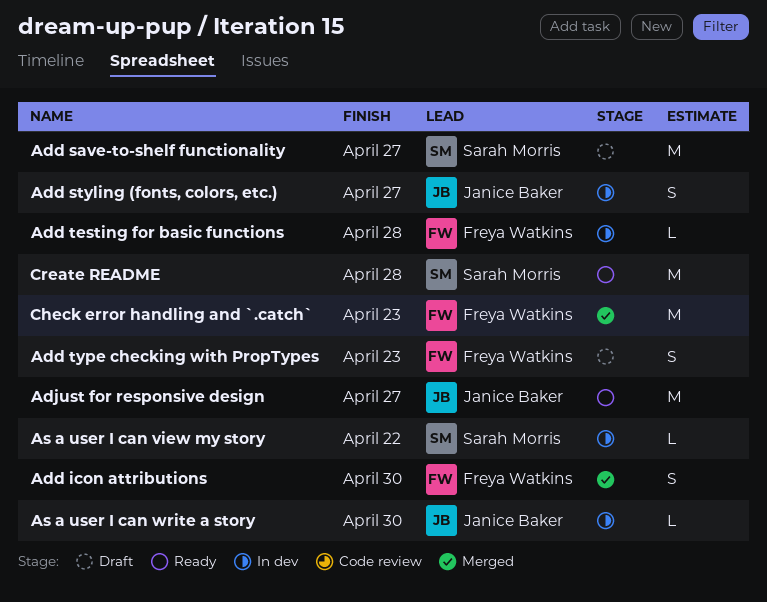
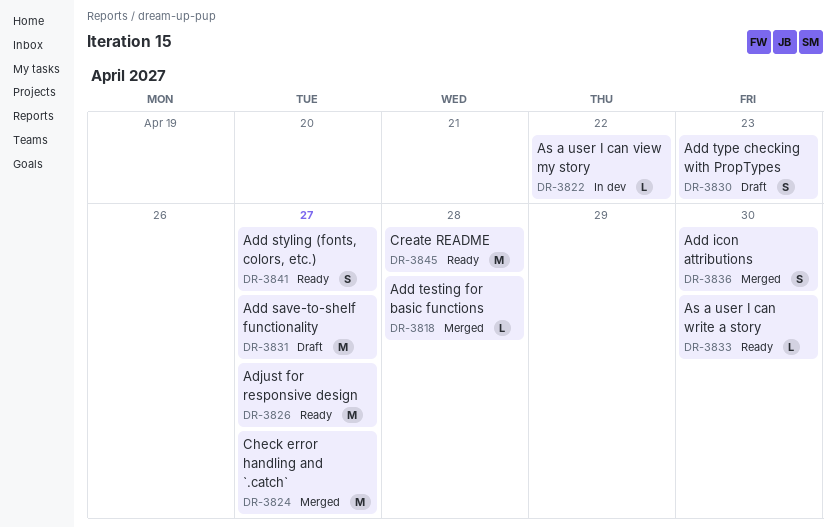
Add styling (fonts, colors, etc.), status: In dev -> Ready
Add testing for basic functions, status: In dev -> Merged
As a user I can write a story, status: In dev -> Ready
Check error handling and `.catch`, due: Apr 23 -> Apr 27

